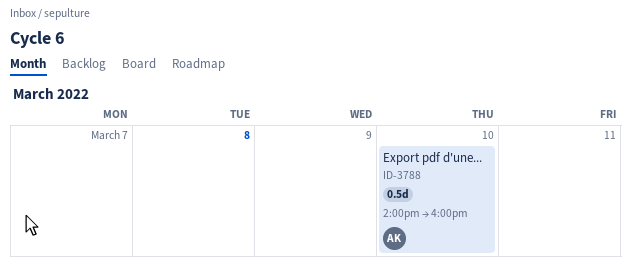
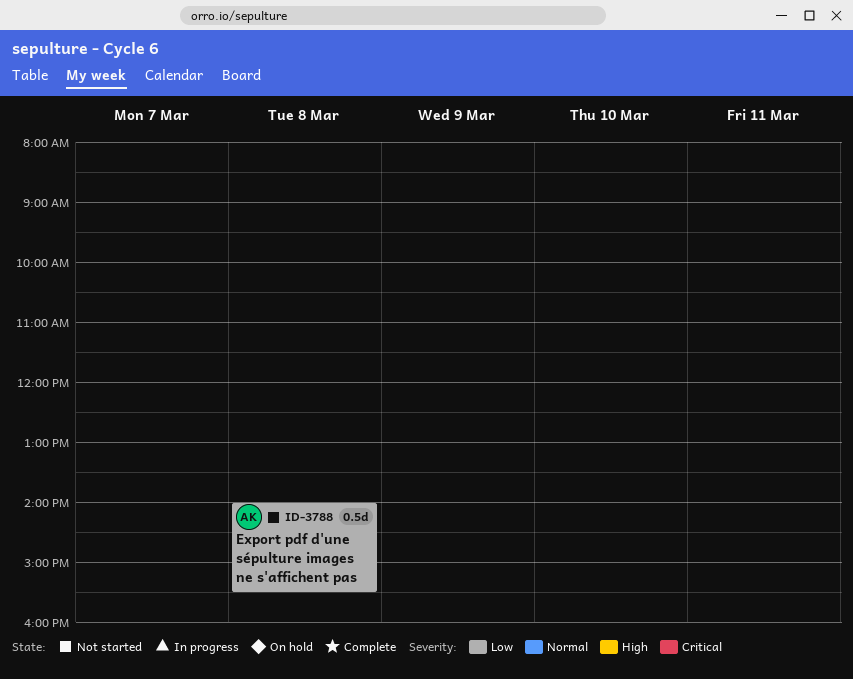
ID-3788, day: Mar 10 -> Mar 8
ID-3788, ends: 16:00 -> 15:30

